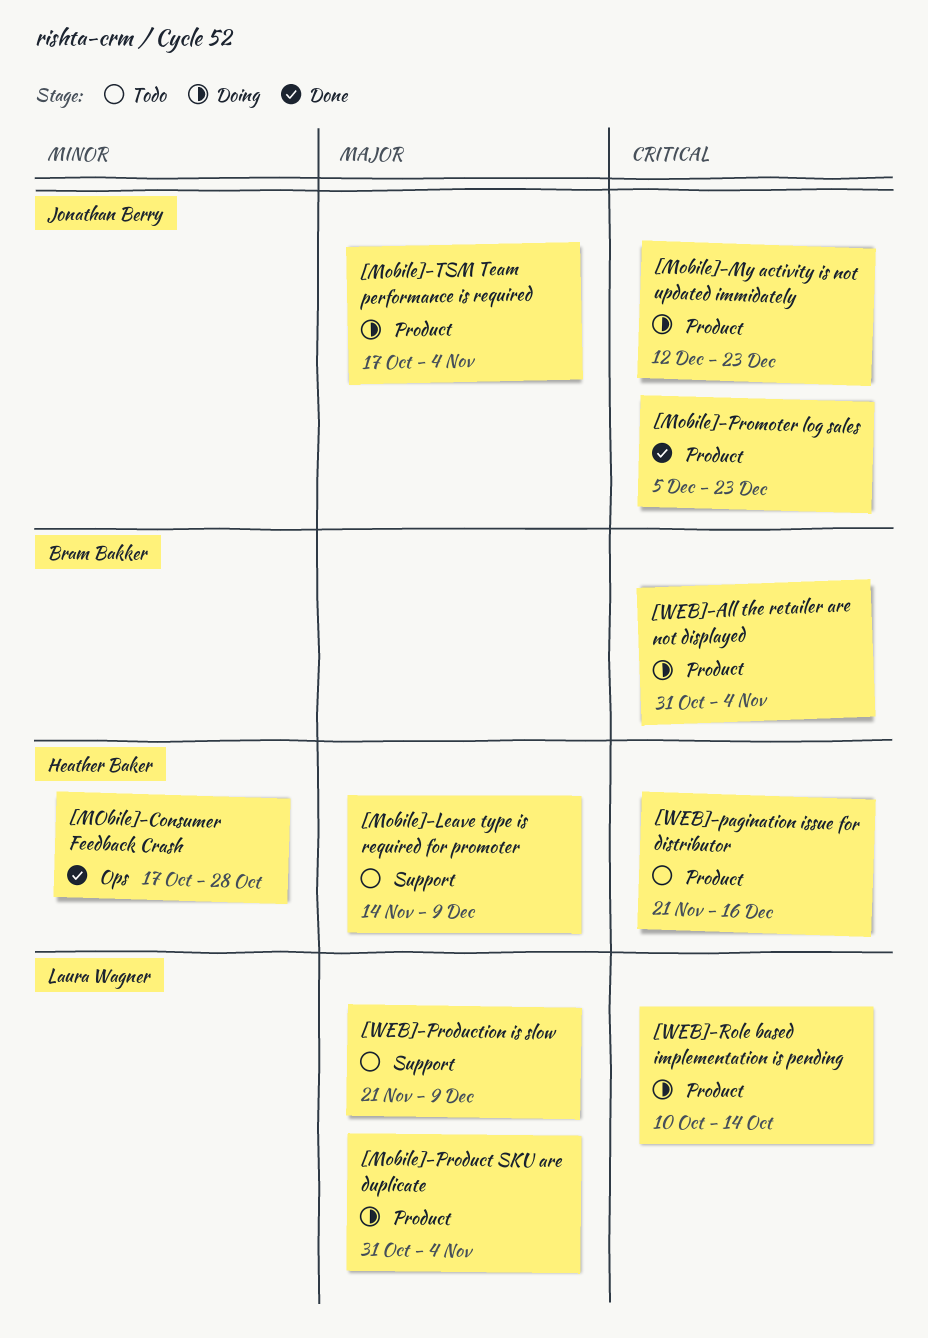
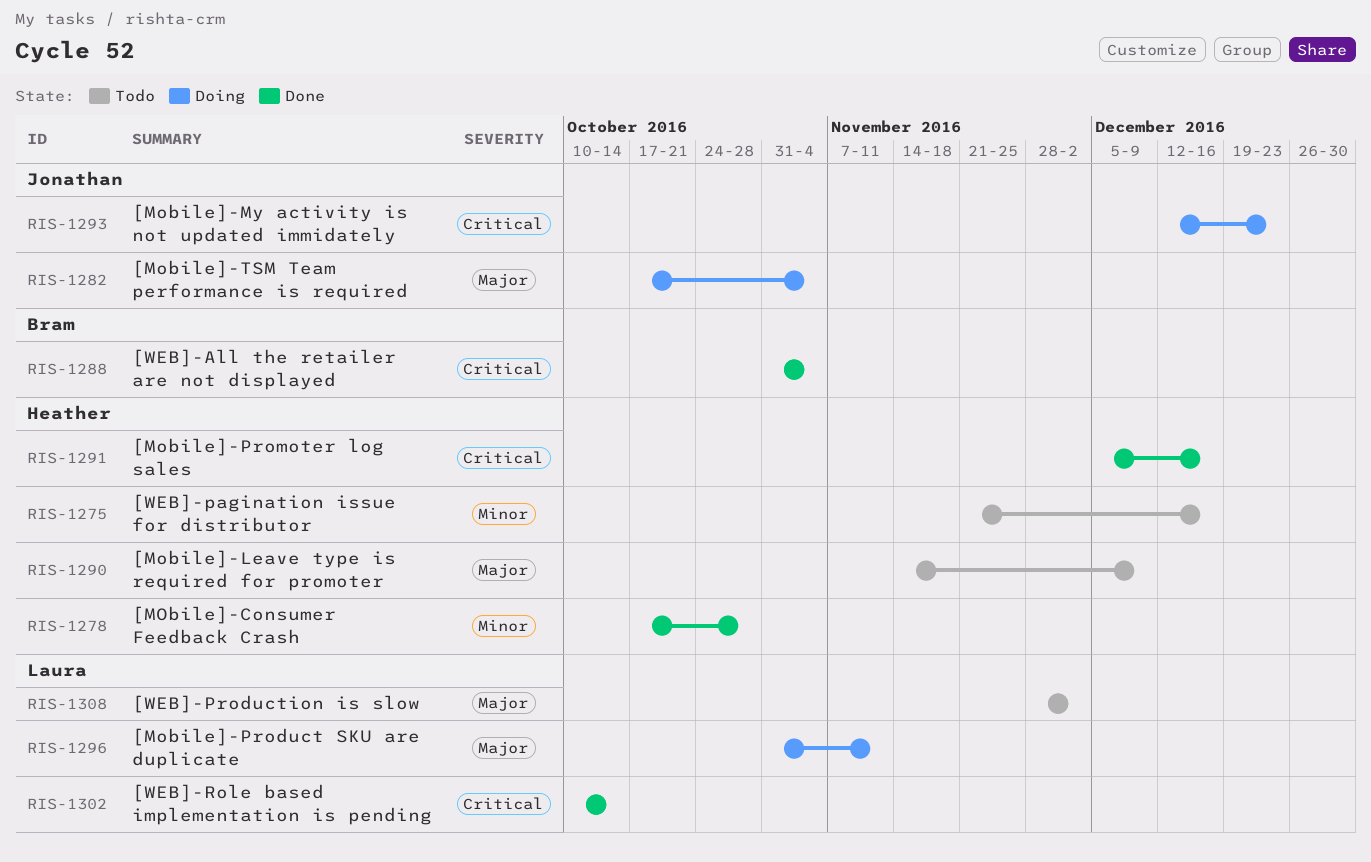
[Mobile]-Product SKU are duplicate, due: Nov 4 -> Nov 11
[Mobile]-Promoter log sales, owner: Jonathan Berry -> Heather Baker
[Mobile]-Promoter log sales, due: Dec 23 -> Dec 16
[WEB]-All the retailer are not displayed, status: Doing -> Done
[WEB]-pagination issue for distributor, priority: Critical -> Minor
[WEB]-Production is slow, start: Nov 21 -> Nov 28
[WEB]-Production is slow, due: Dec 9 -> Dec 2
[WEB]-Role based implementation is pending, status: Doing -> Done

